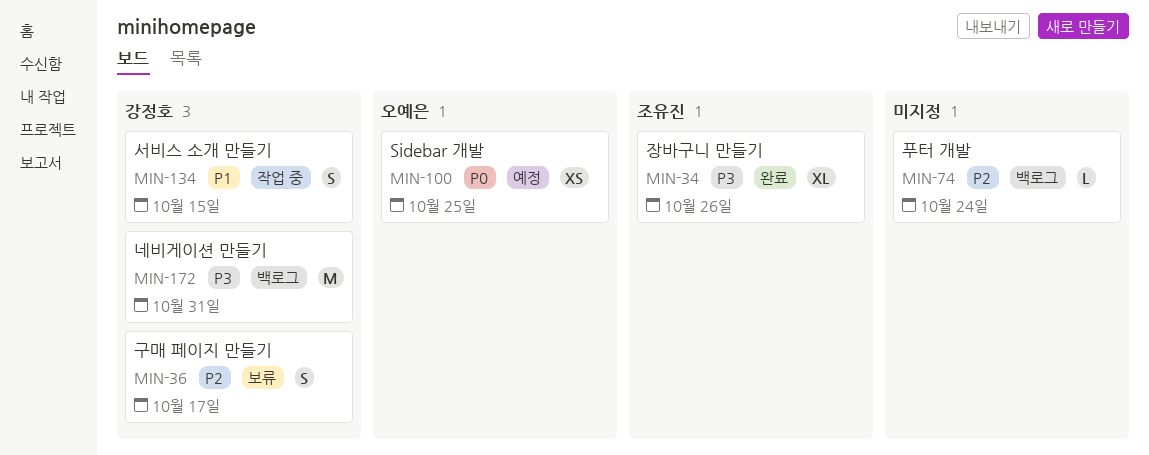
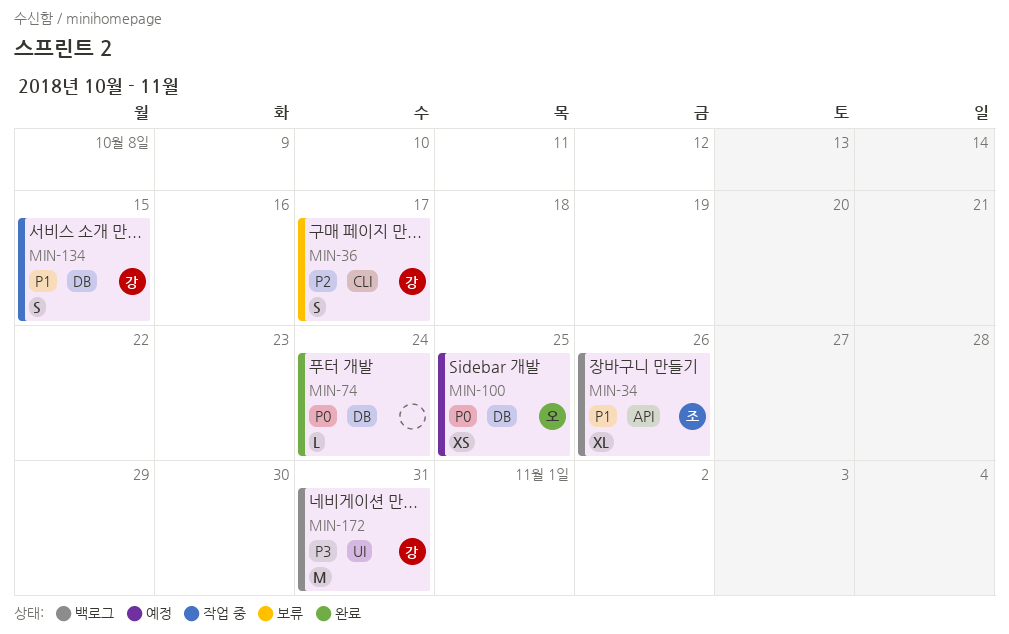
MIN-34, status: 완료 -> 백로그
MIN-34, priority: P3 -> P1
MIN-74, status: 백로그 -> 완료
MIN-74, priority: P2 -> P0

